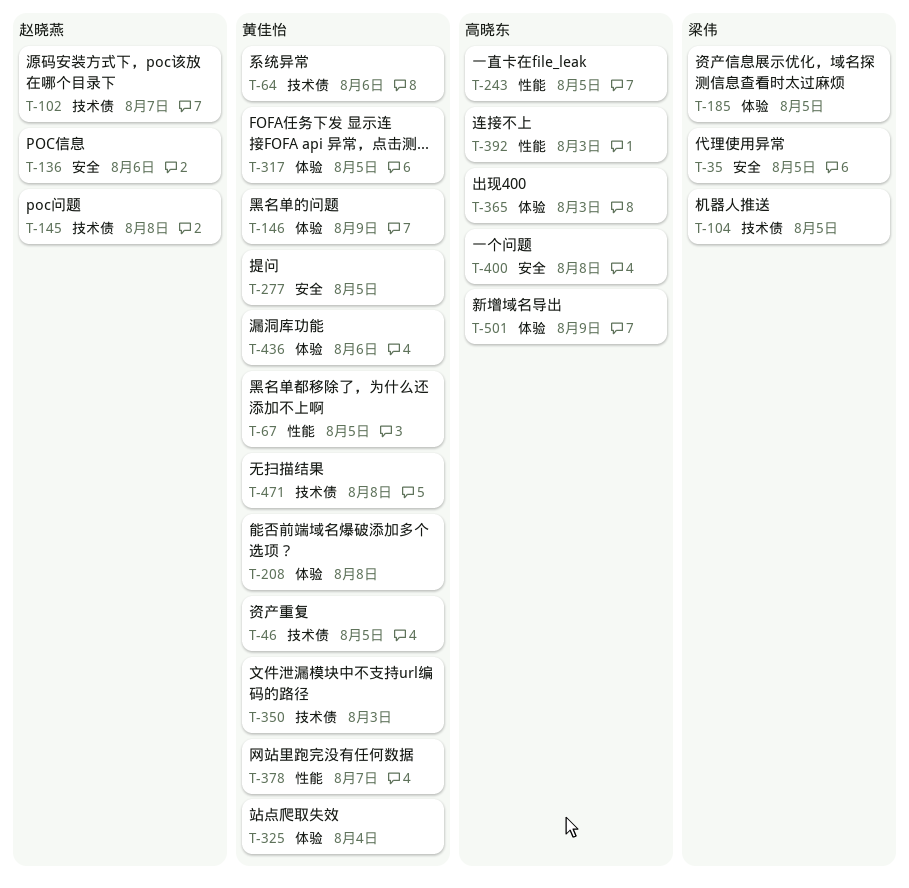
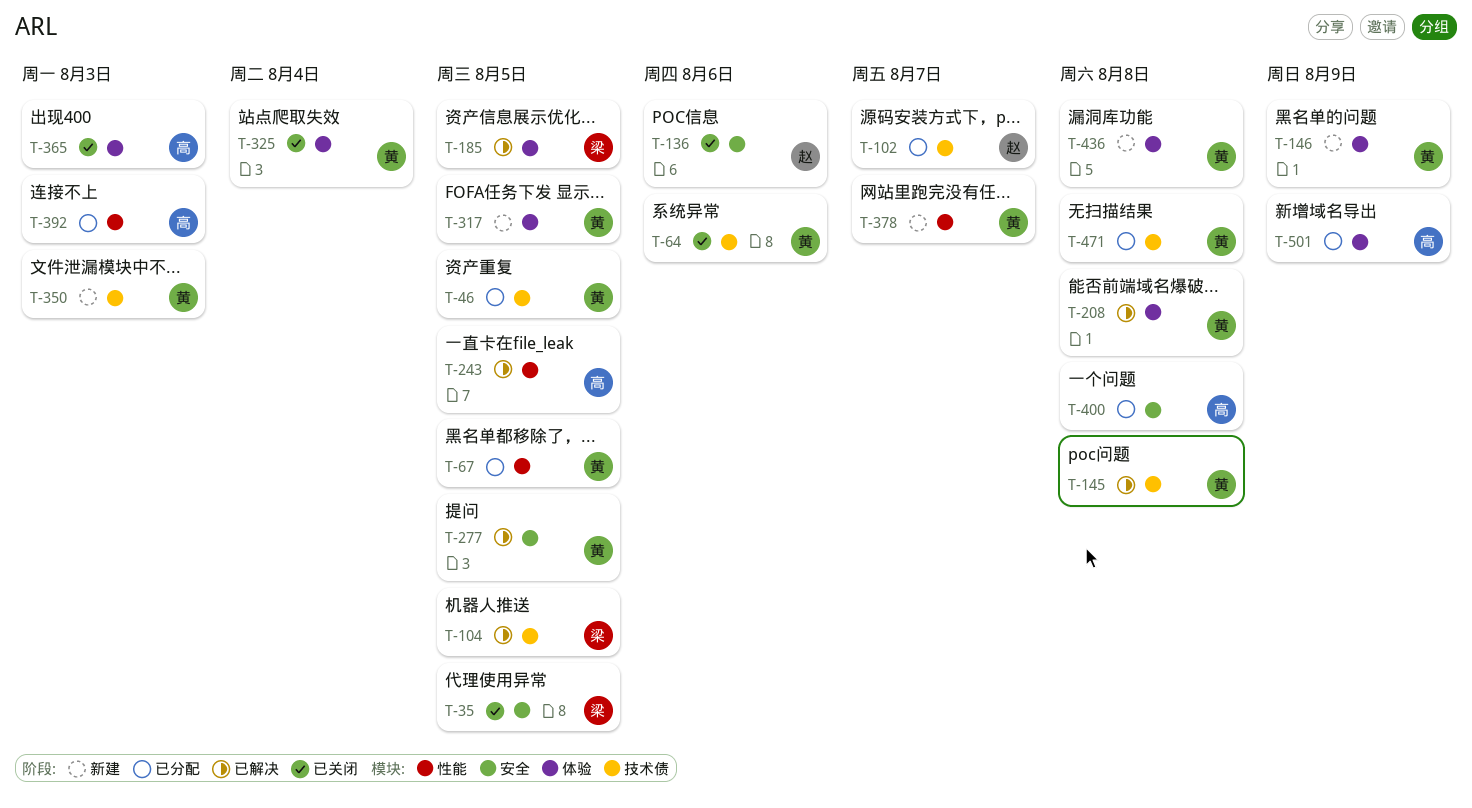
T-145, owner: 赵晓燕 -> 黄佳怡
T-436, due: Aug 6 -> Aug 8

